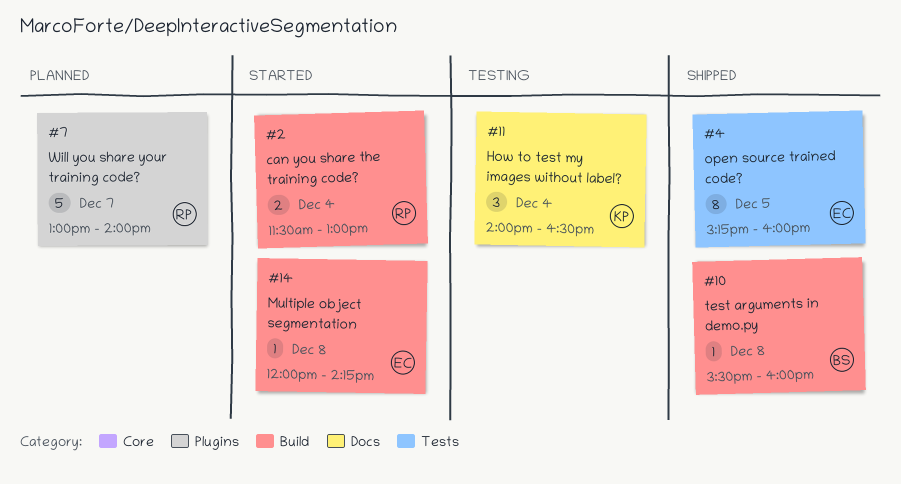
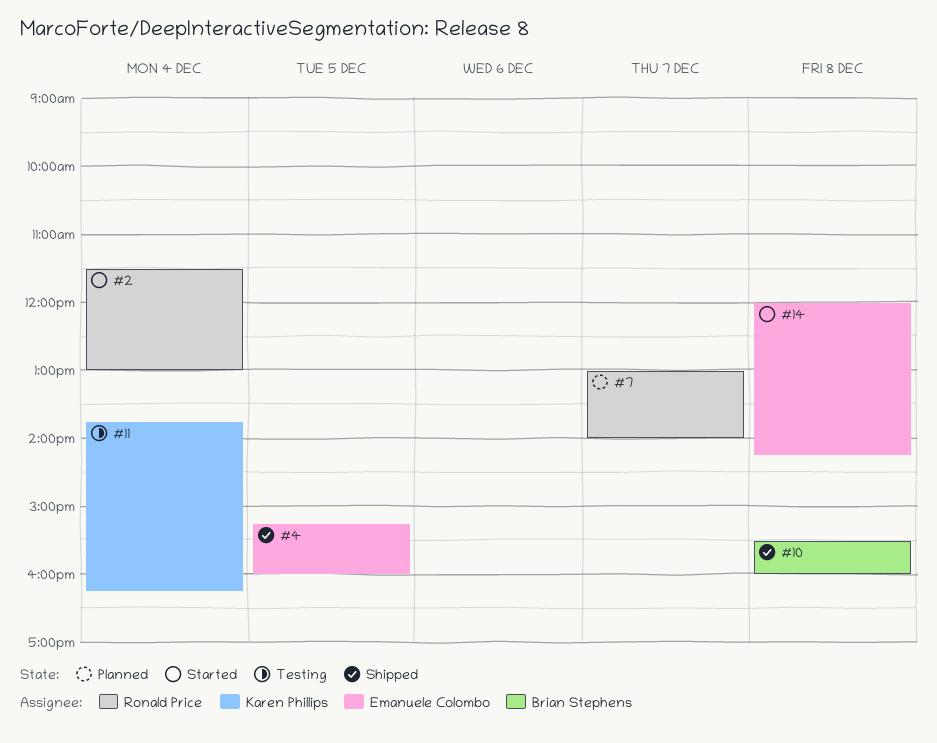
#11, begins: 14:00 -> 13:45
#11, ends: 16:30 -> 16:15

